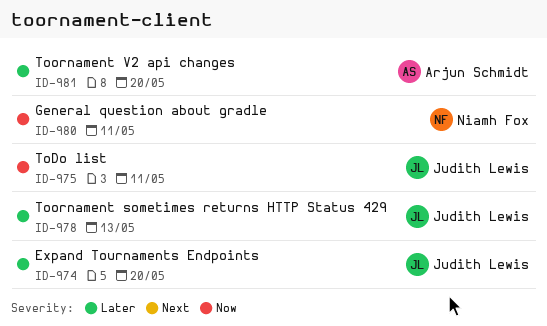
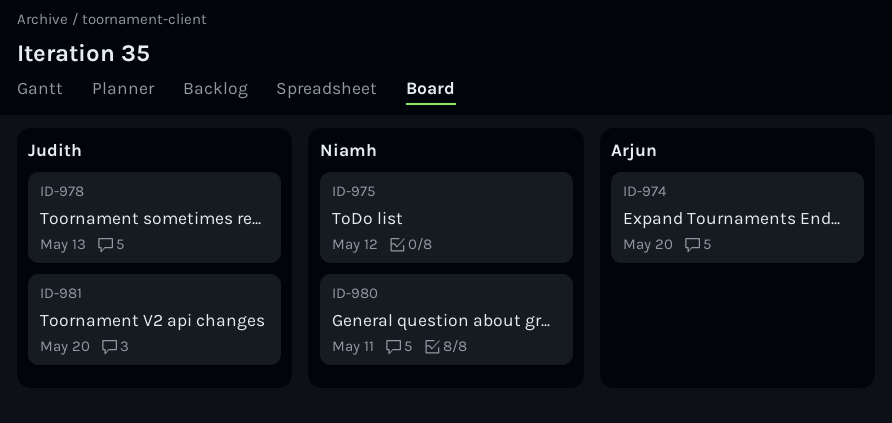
ID-974, owner: Judith Lewis -> Arjun Schmidt
ID-975, owner: Judith Lewis -> Niamh Fox
ID-975, due: May 11 -> May 12
ID-981, owner: Arjun Schmidt -> Judith Lewis

